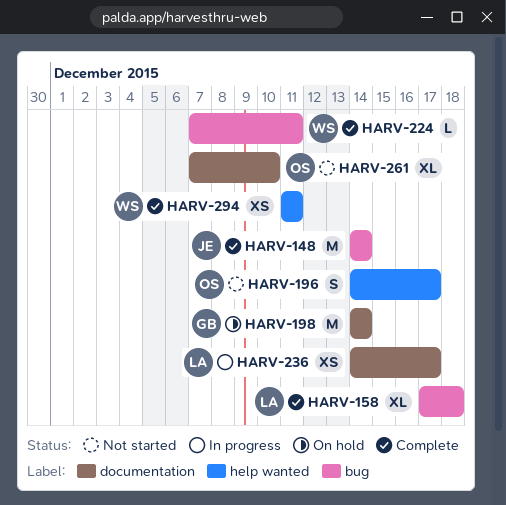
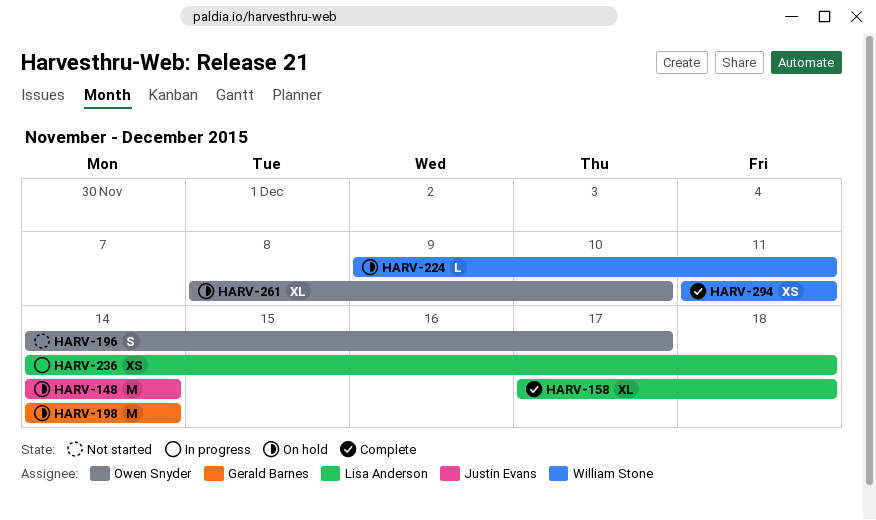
HARV-148, status: Complete -> On hold
HARV-224, status: Complete -> On hold
HARV-224, start: Dec 7 -> Dec 9
HARV-236, due: Dec 17 -> Dec 18
HARV-261, status: Not started -> On hold
HARV-261, start: Dec 7 -> Dec 8

